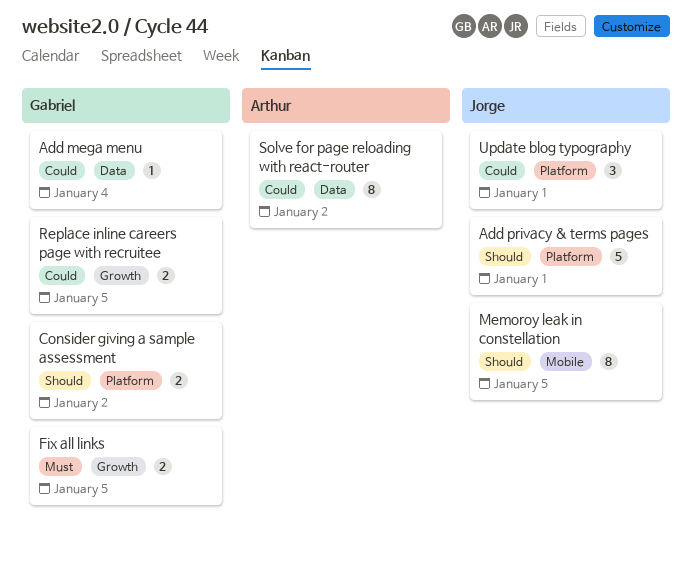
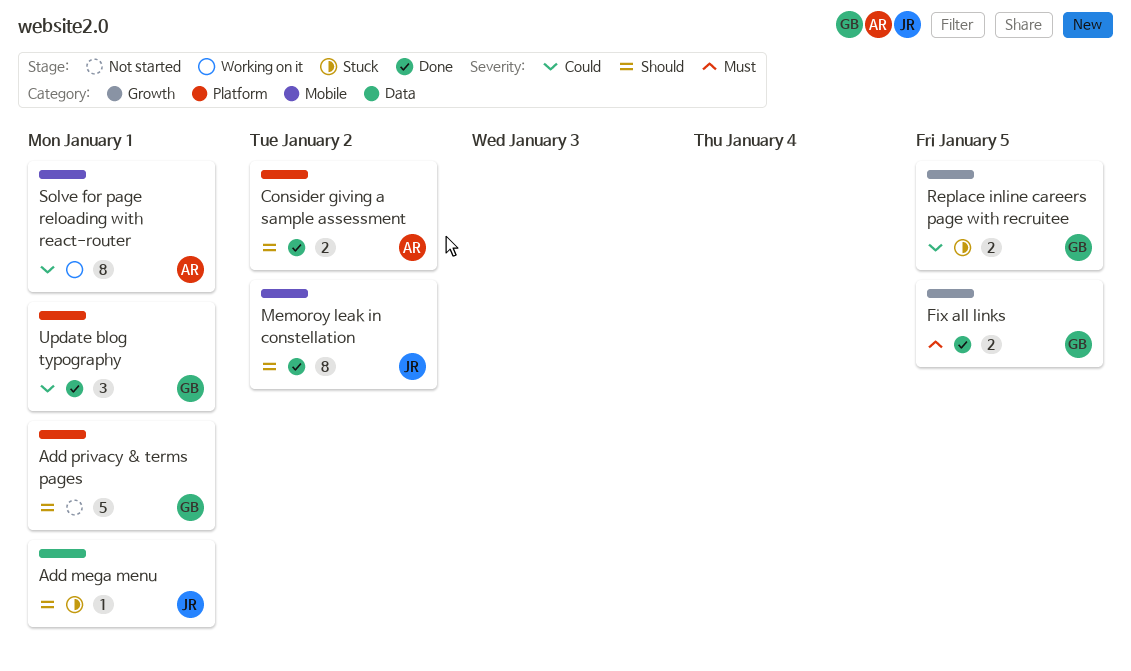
Add mega menu, owner: Gabriel -> Jorge
Add mega menu, priority: Could -> Should
Add mega menu, due: Jan 4 -> Jan 1
Add privacy & terms pages, owner: Jorge -> Gabriel
Consider giving a sample assessment, owner: Gabriel -> Arthur
Memoroy leak in constellation, due: Jan 5 -> Jan 2
Solve for page reloading with react-router, label: Data -> Mobile
Solve for page reloading with react-router, due: Jan 2 -> Jan 1
Update blog typography, owner: Jorge -> Gabriel

